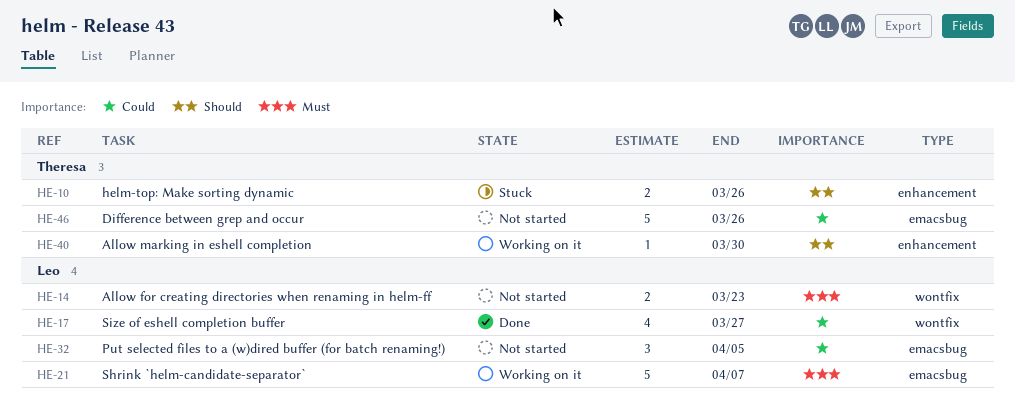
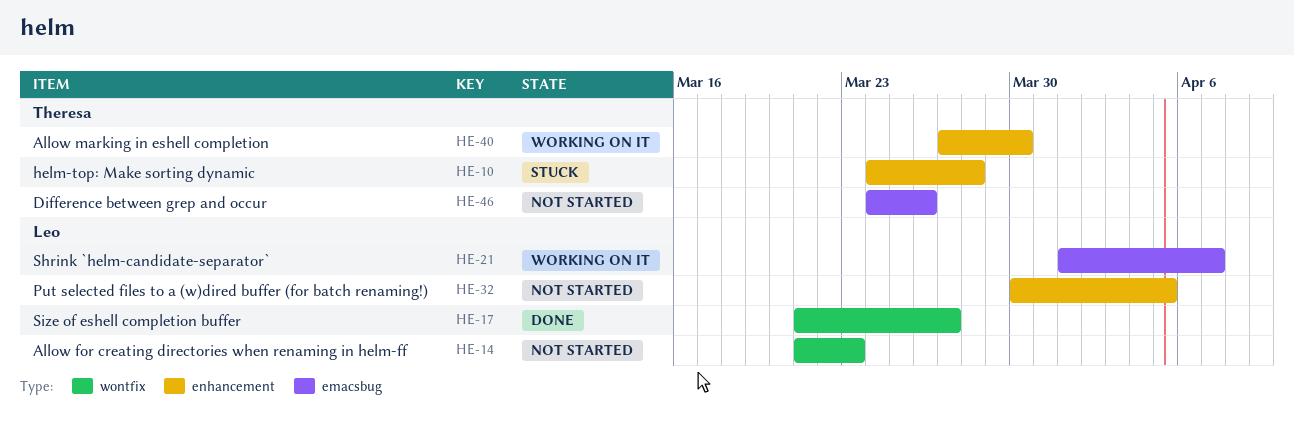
HE-10, due: Mar 26 -> Mar 28
HE-32, label: emacsbug -> enhancement

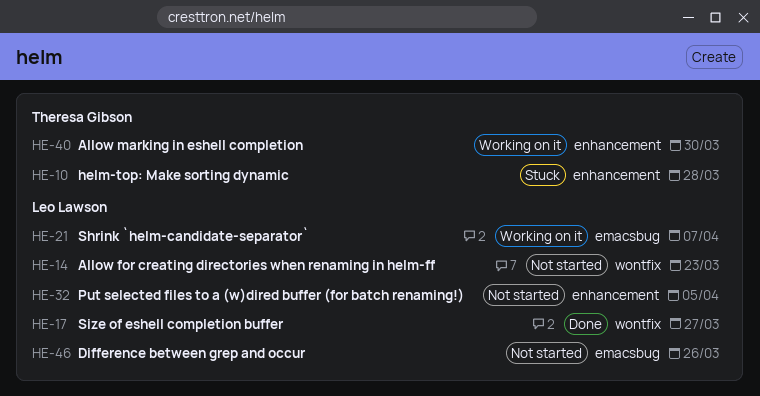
HE-46, owner: Theresa Gibson -> Leo Lawson

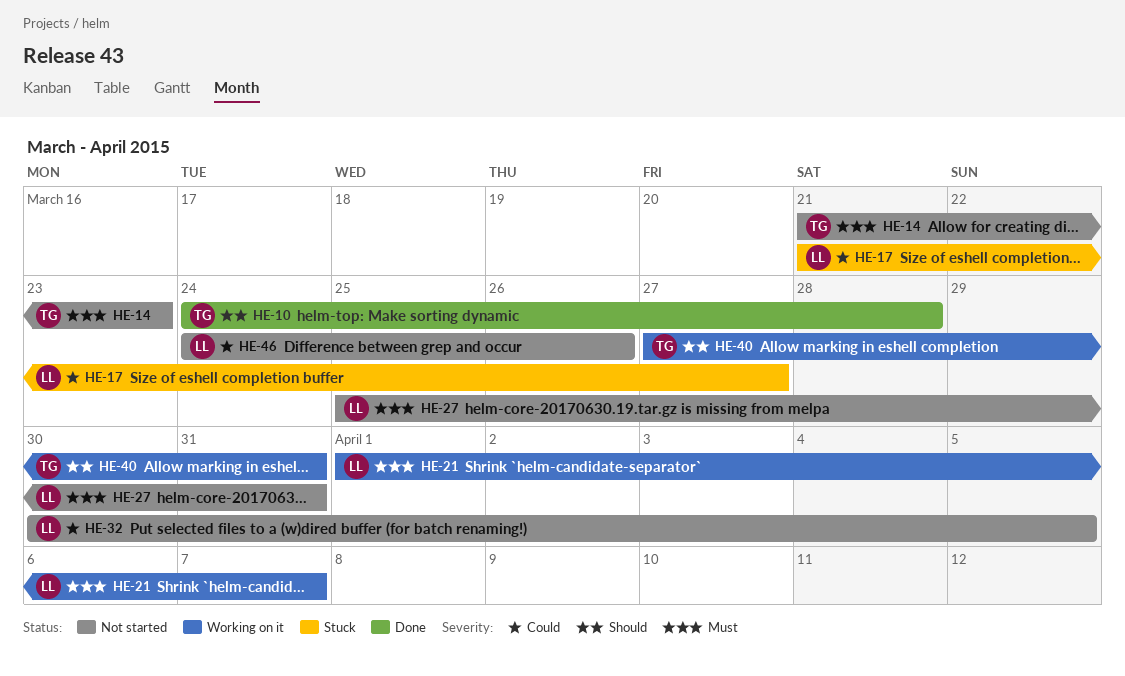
HE-10, status: Stuck -> Done
HE-14, owner: Leo Lawson -> Theresa Gibson
HE-17, status: Done -> Stuck
HE-27: none -> present
HE-40, due: Mar 30 -> Mar 31

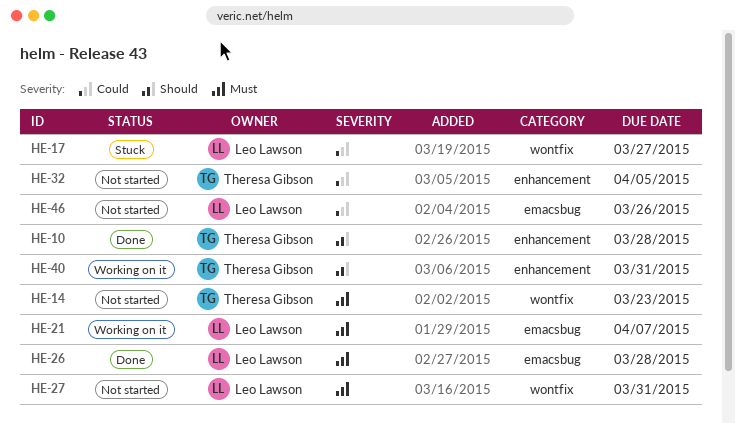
HE-26: none -> present
HE-32, owner: Leo Lawson -> Theresa Gibson

